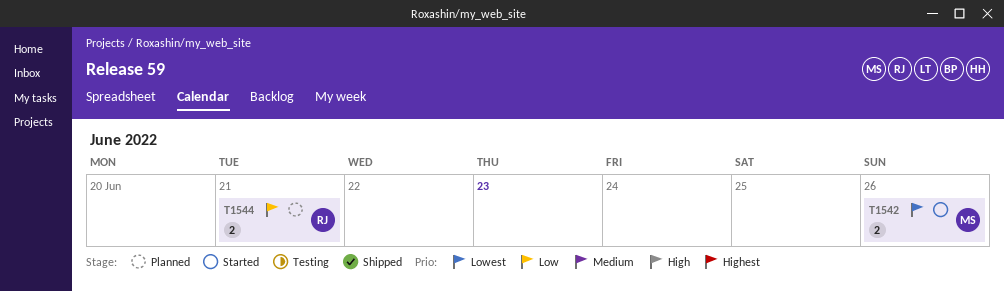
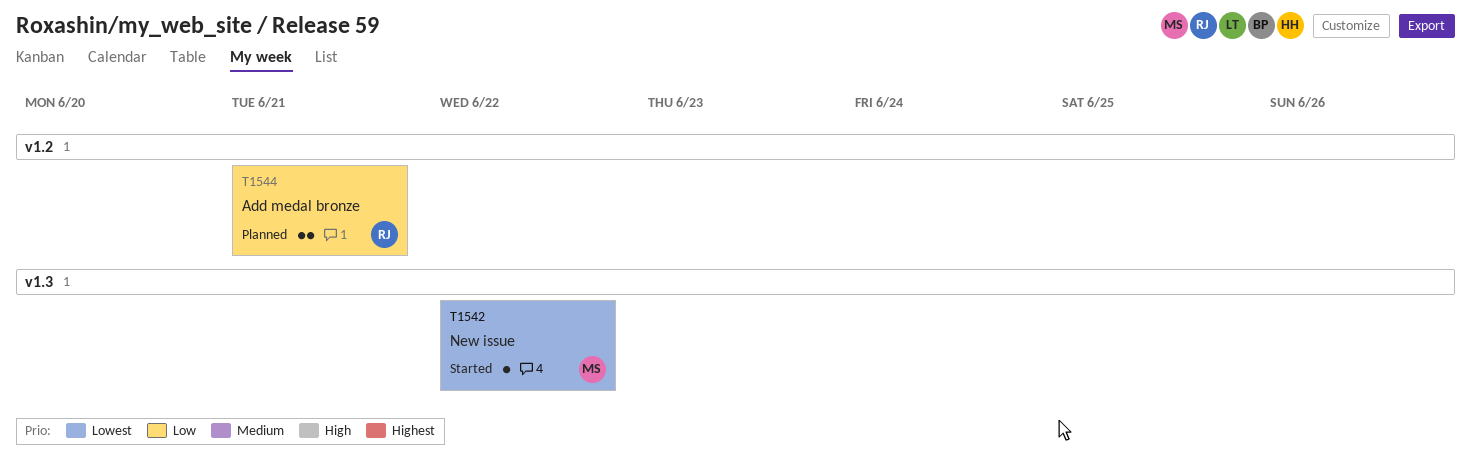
T1542, estimate: 2 -> 1
T1542, due: Jun 26 -> Jun 22

